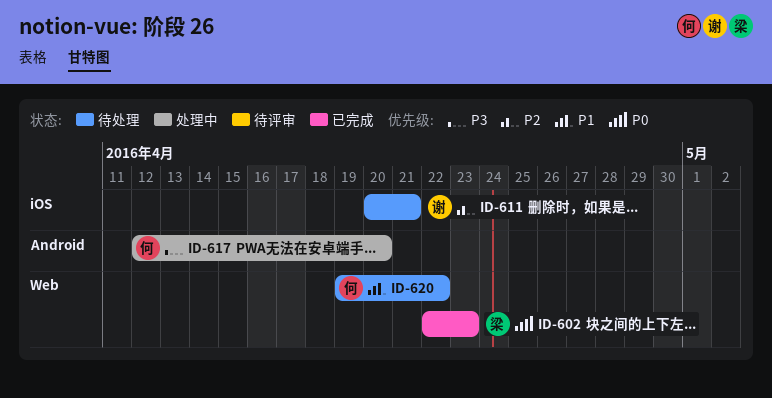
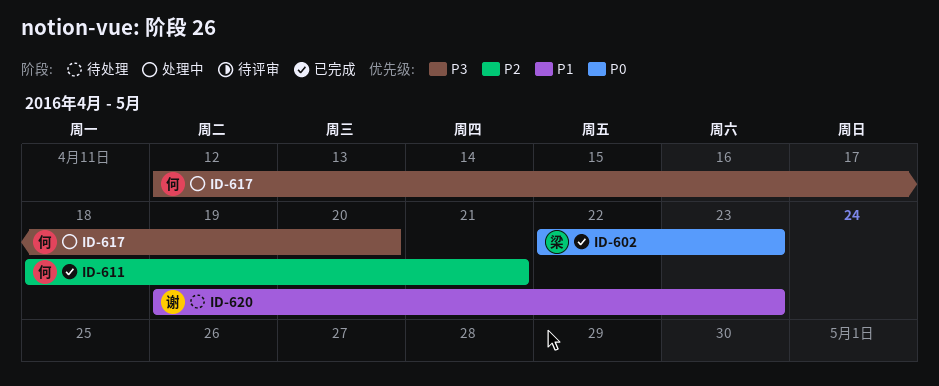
ID-611, status: 待处理 -> 已完成
ID-611, owner: 谢 -> 何
ID-611, start: Apr 20 -> Apr 18
ID-620, owner: 何 -> 谢
ID-620, due: Apr 22 -> Apr 23

